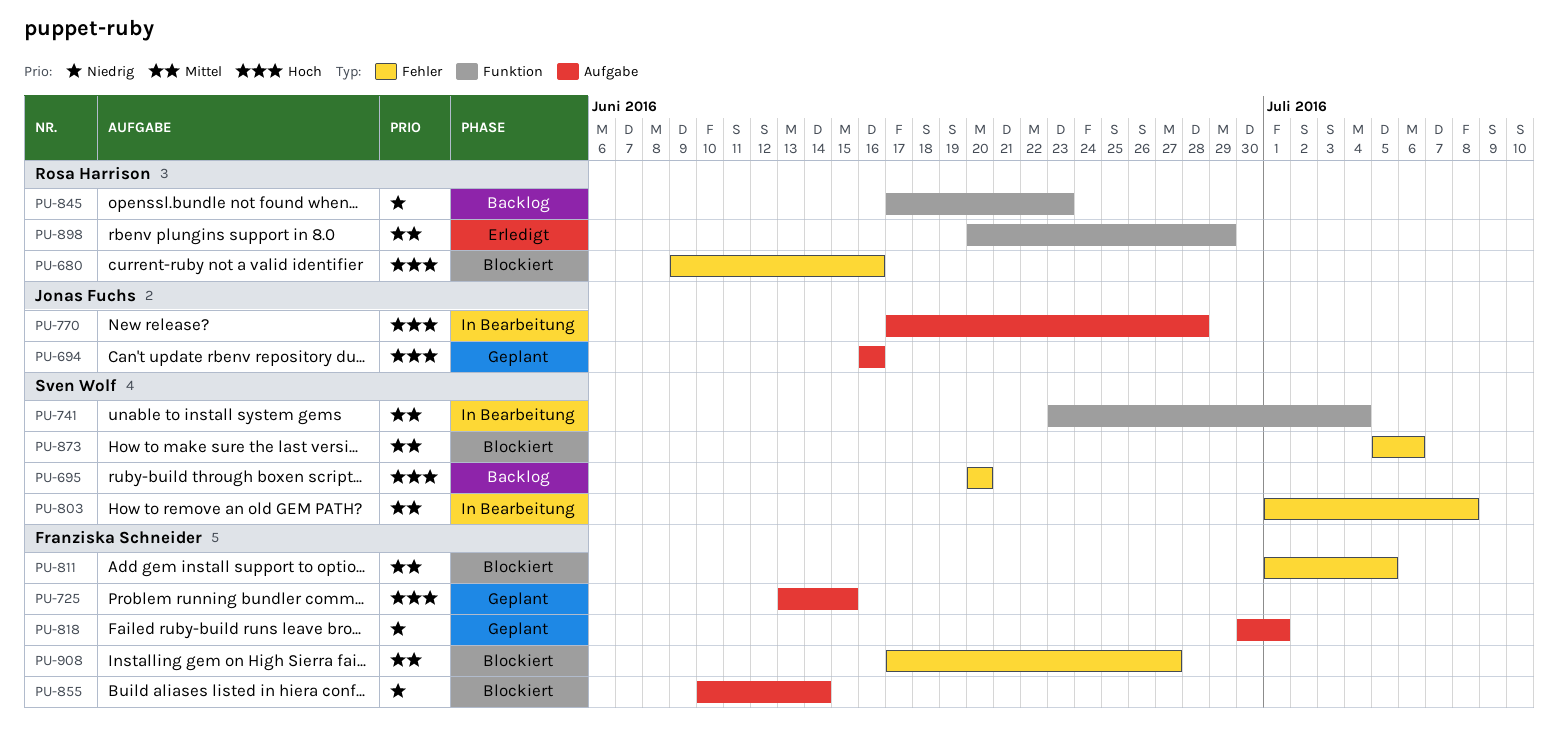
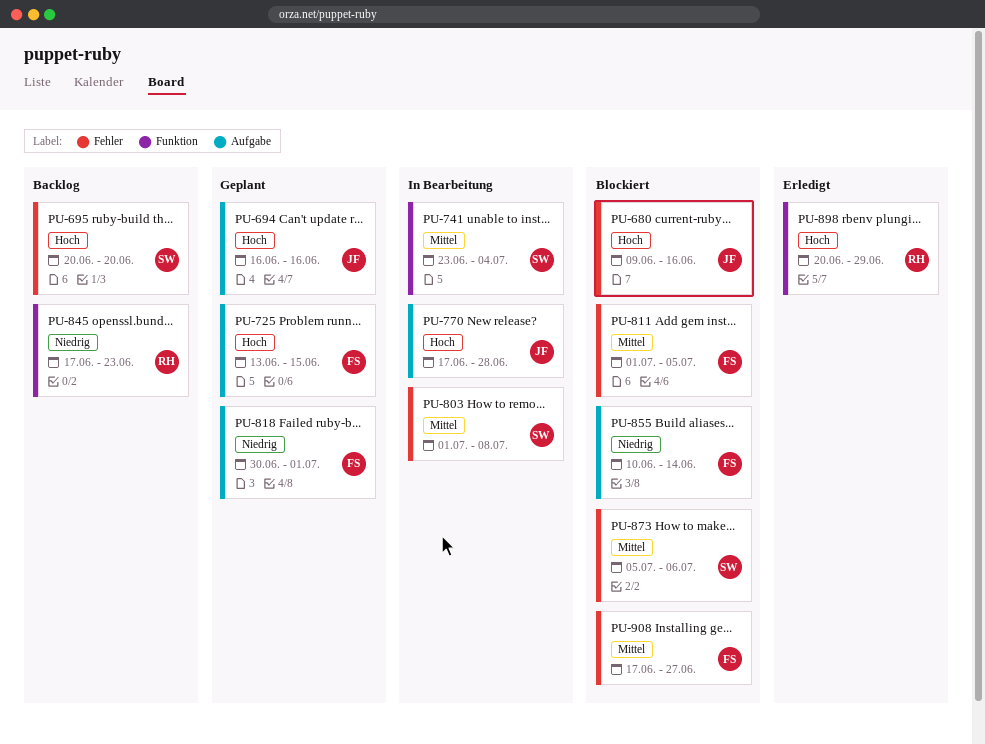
PU-680, owner: Rosa Harrison -> Jonas Fuchs
PU-898, priority: Mittel -> Hoch

